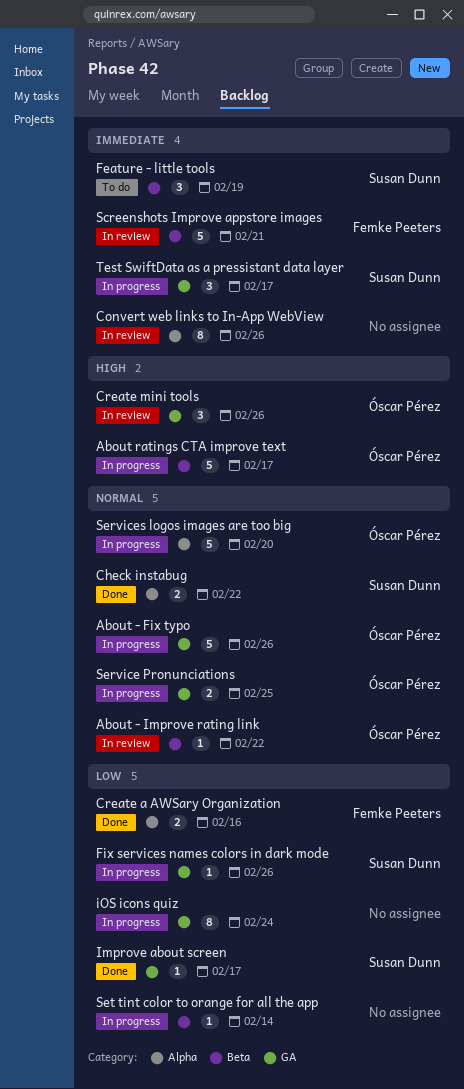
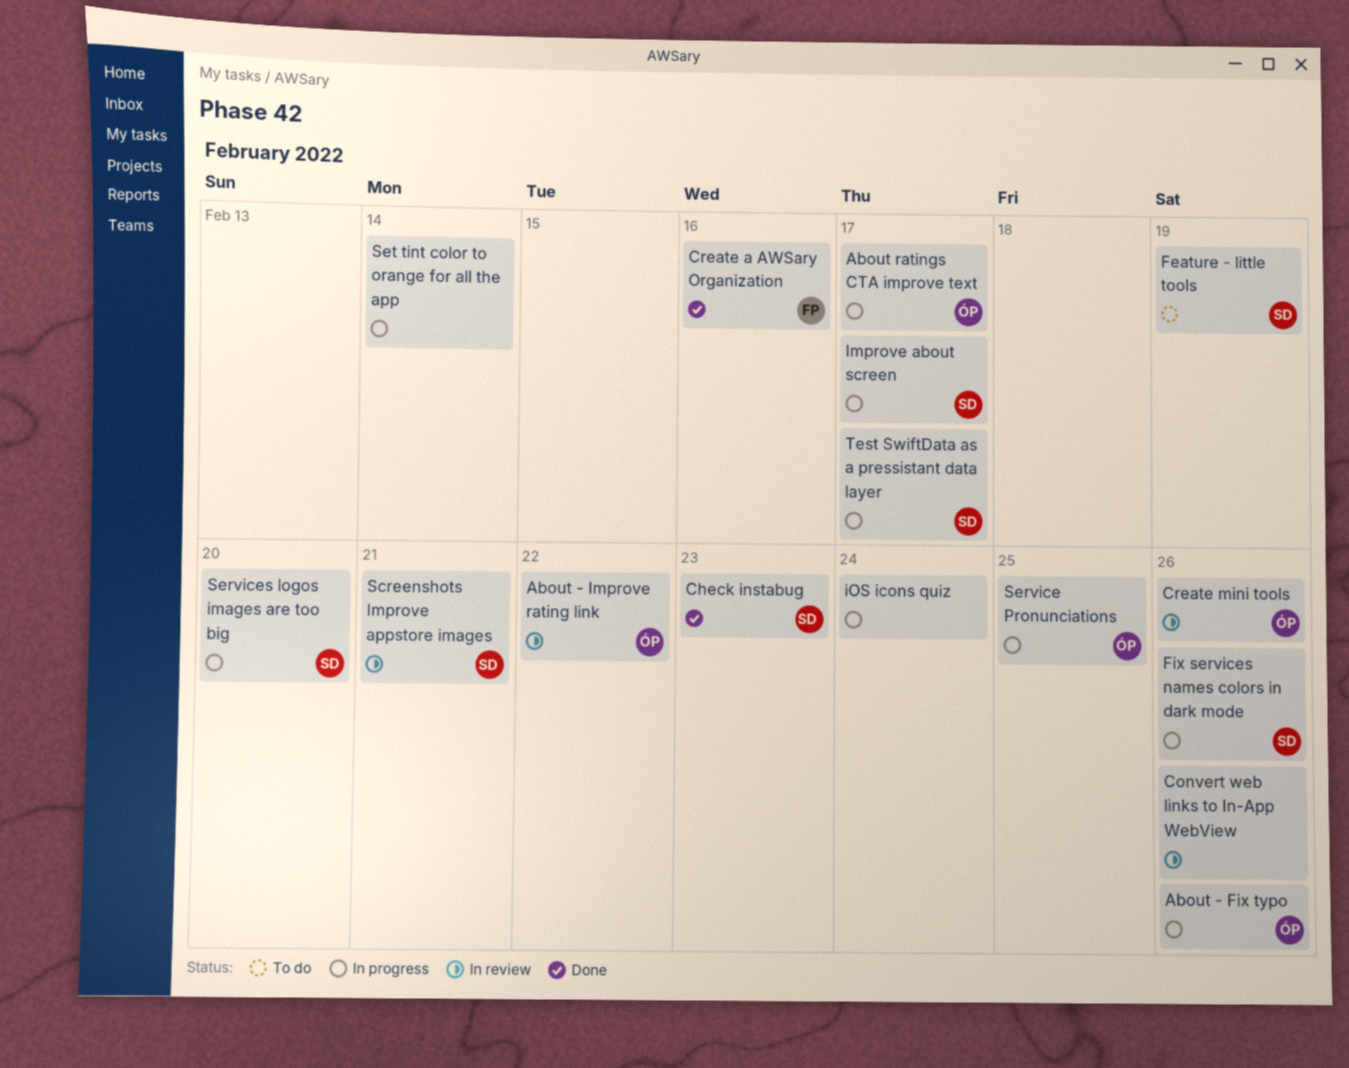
Check instabug, due: Feb 22 -> Feb 23
Improve about screen, status: Done -> In progress
Screenshots Improve appstore images, owner: Femke Peeters -> Susan Dunn
Services logos images are too big, owner: Óscar Pérez -> Susan Dunn

